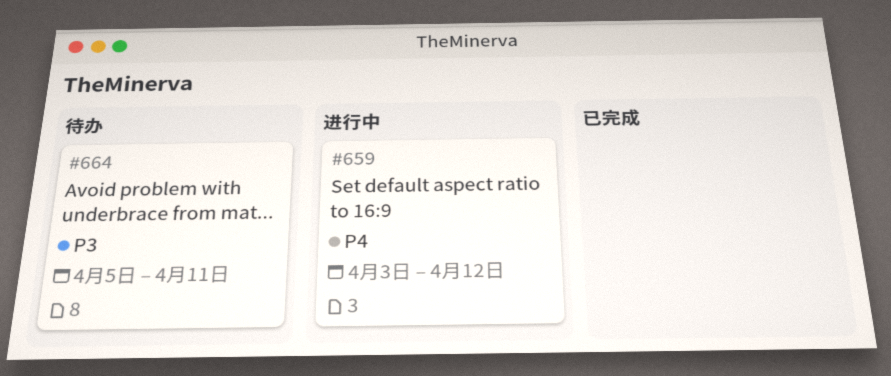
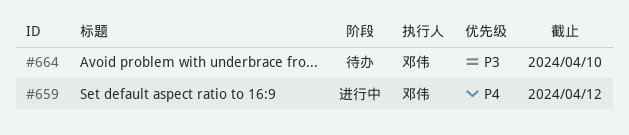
#664, due: Apr 11 -> Apr 10

